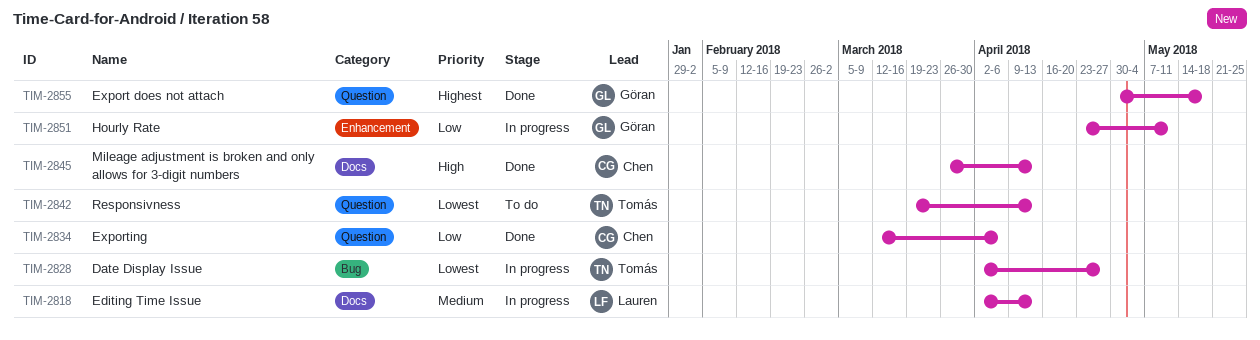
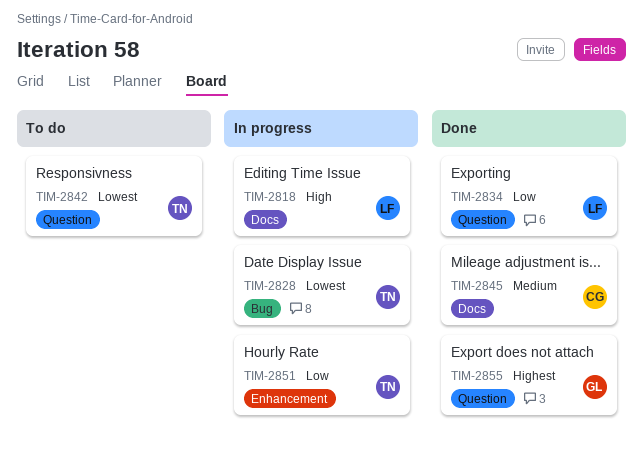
TIM-2818, priority: Medium -> High
TIM-2834, owner: Chen -> Lauren
TIM-2845, priority: High -> Medium
TIM-2851, owner: Göran -> Tomás

